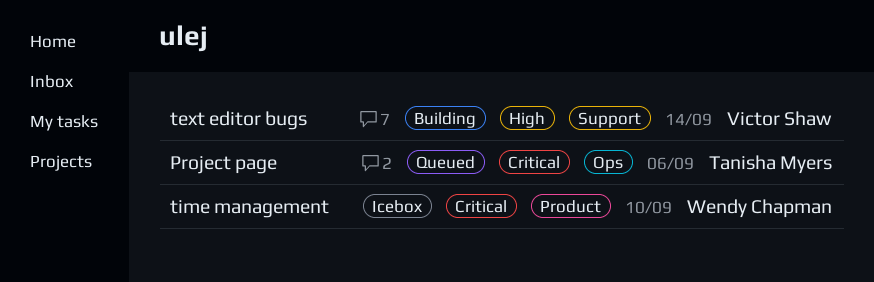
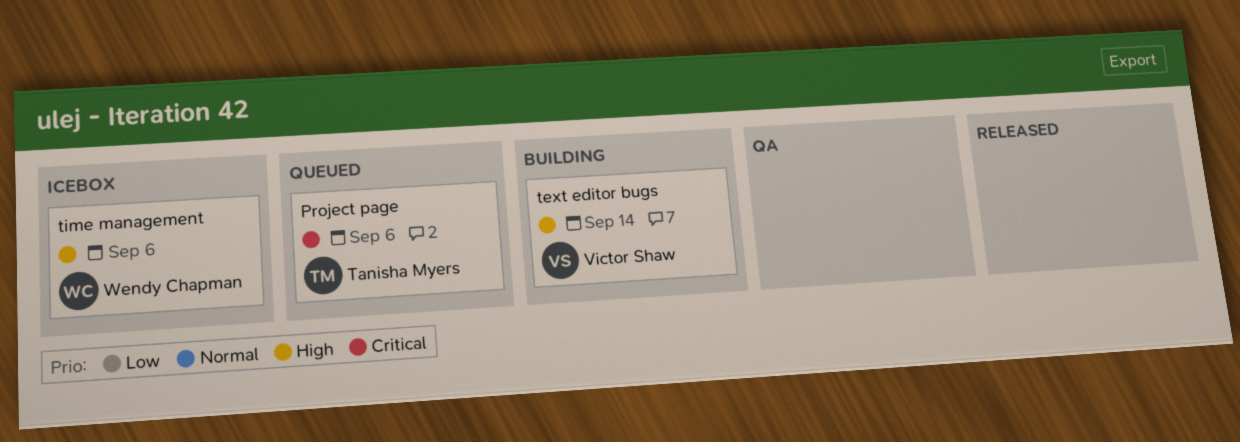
time management, priority: Critical -> High
time management, due: Sep 10 -> Sep 6

